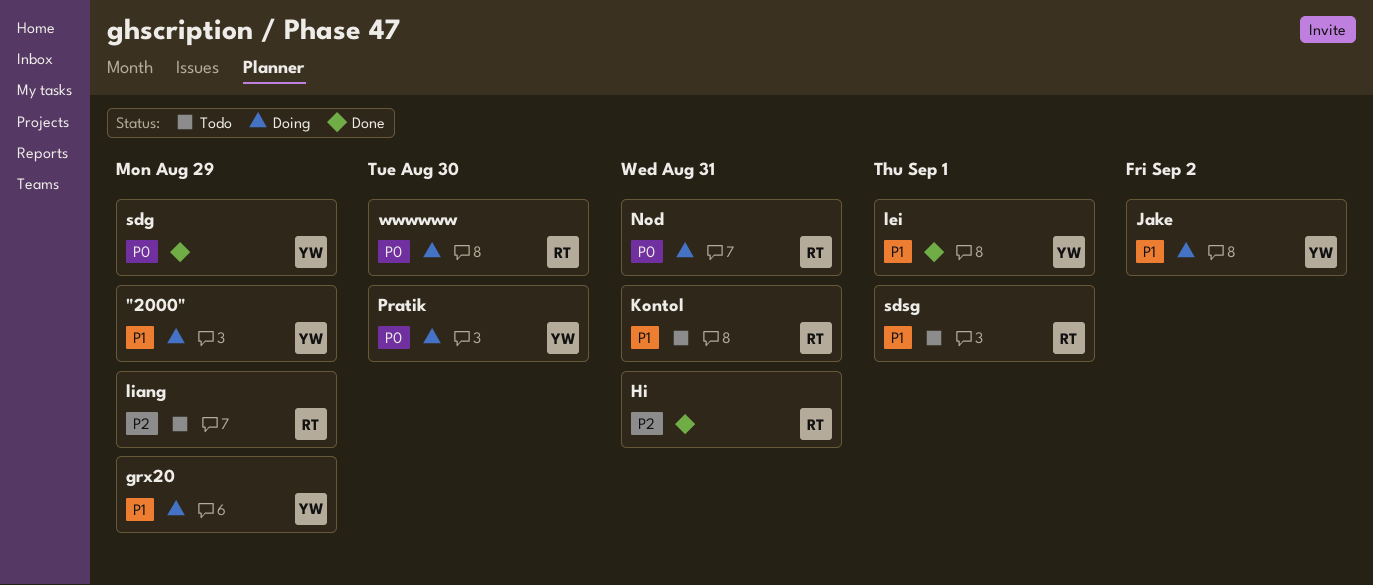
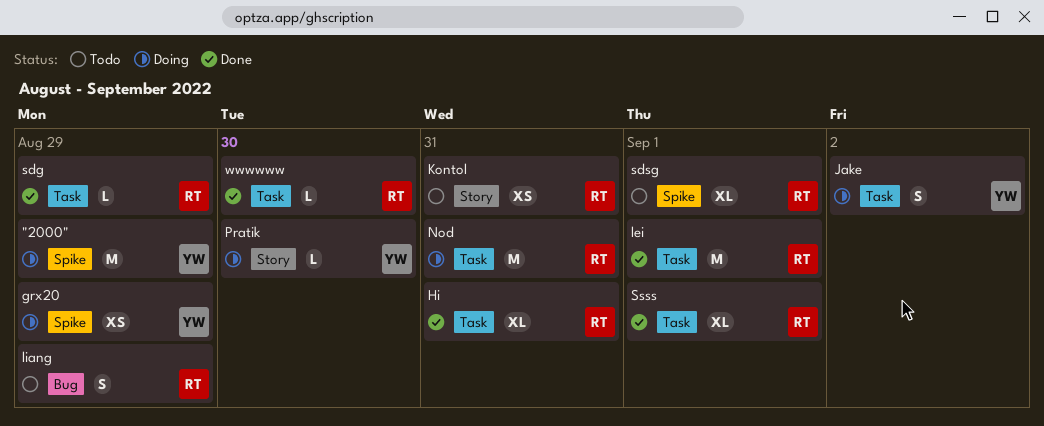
lei, owner: YW -> RT
sdg, owner: YW -> RT
Ssss: none -> present
wwwwww, status: Doing -> Done

